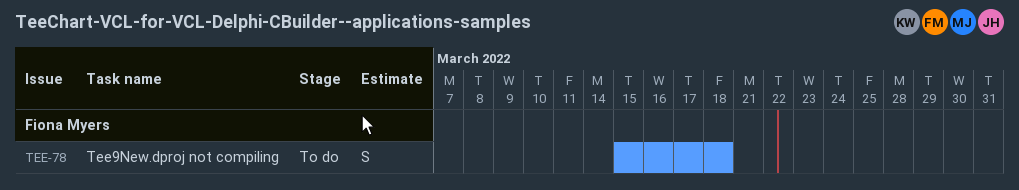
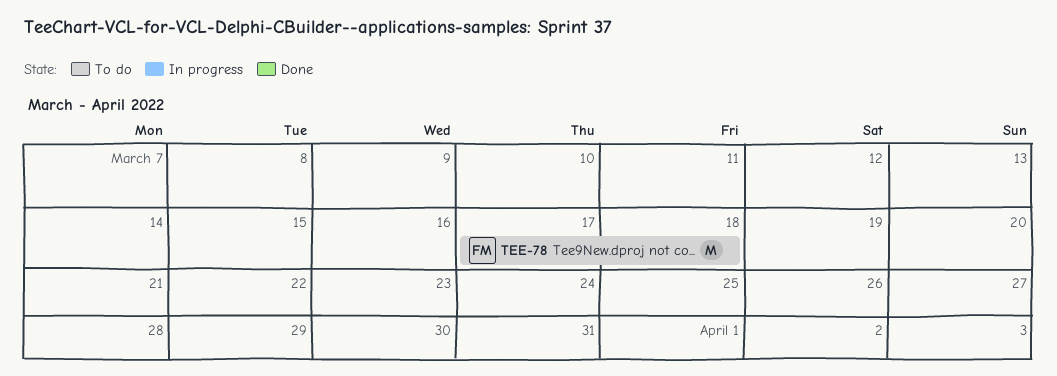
TEE-78, estimate: S -> M
TEE-78, start: Mar 15 -> Mar 17

